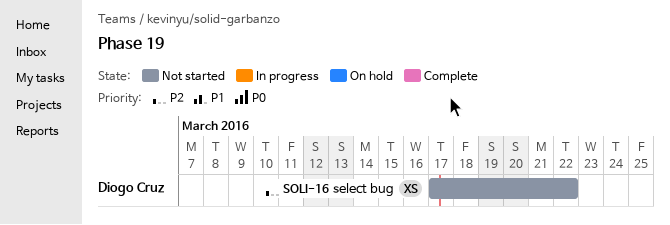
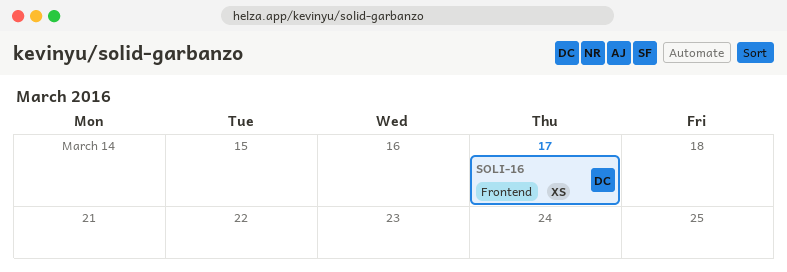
SOLI-16, due: Mar 22 -> Mar 17

